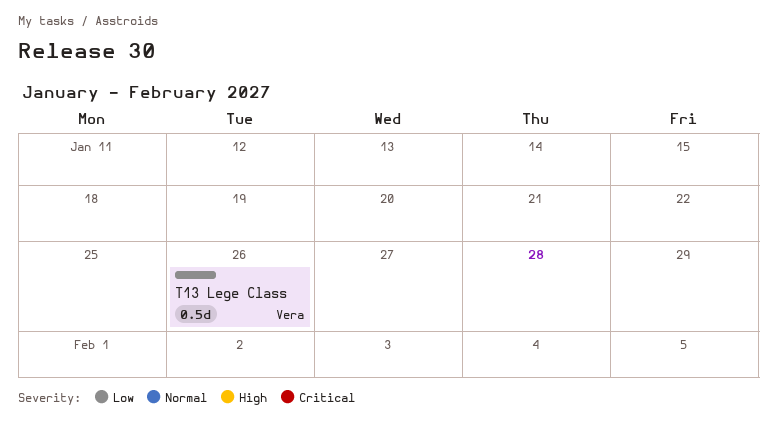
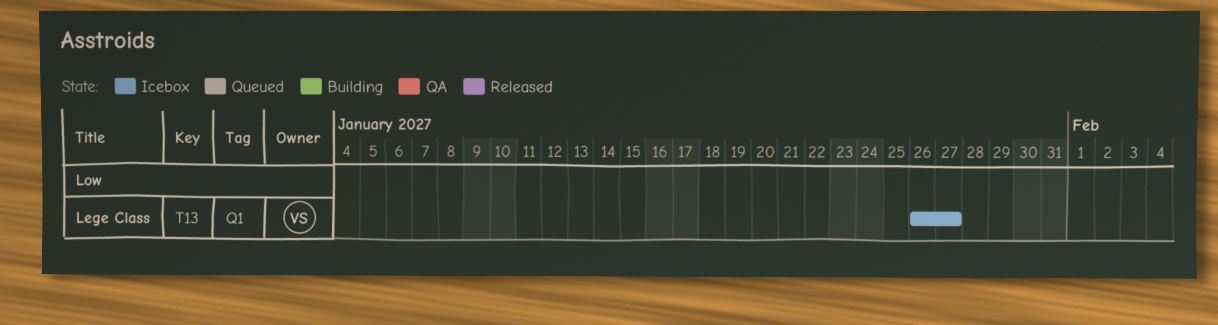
T13, due: Jan 26 -> Jan 27

